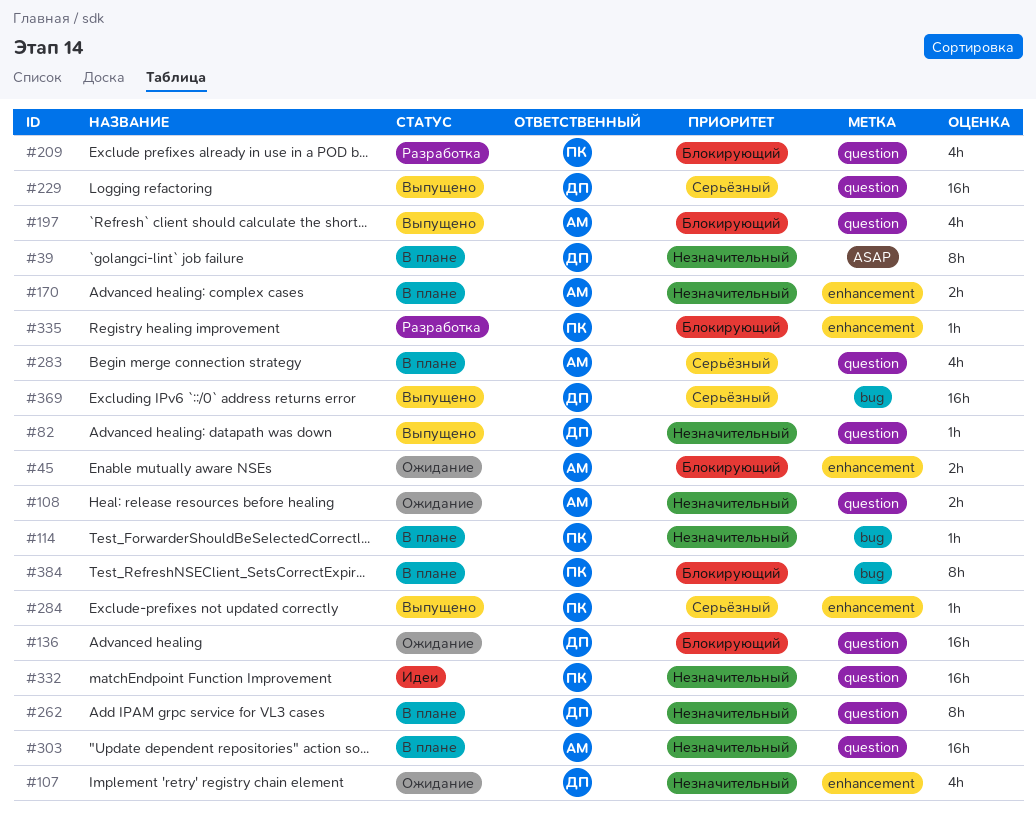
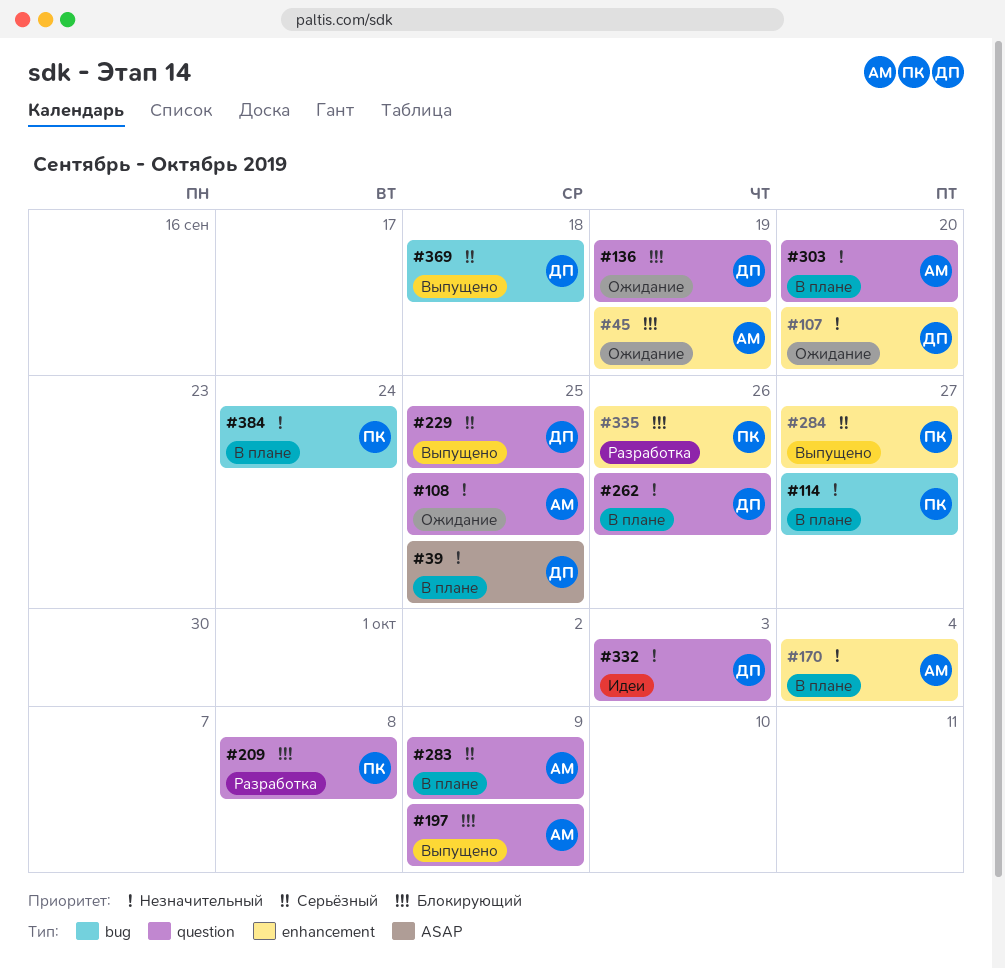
#82: present -> none
#332, owner: ПК -> ДП
#384, priority: Блокирующий -> Незначительный

